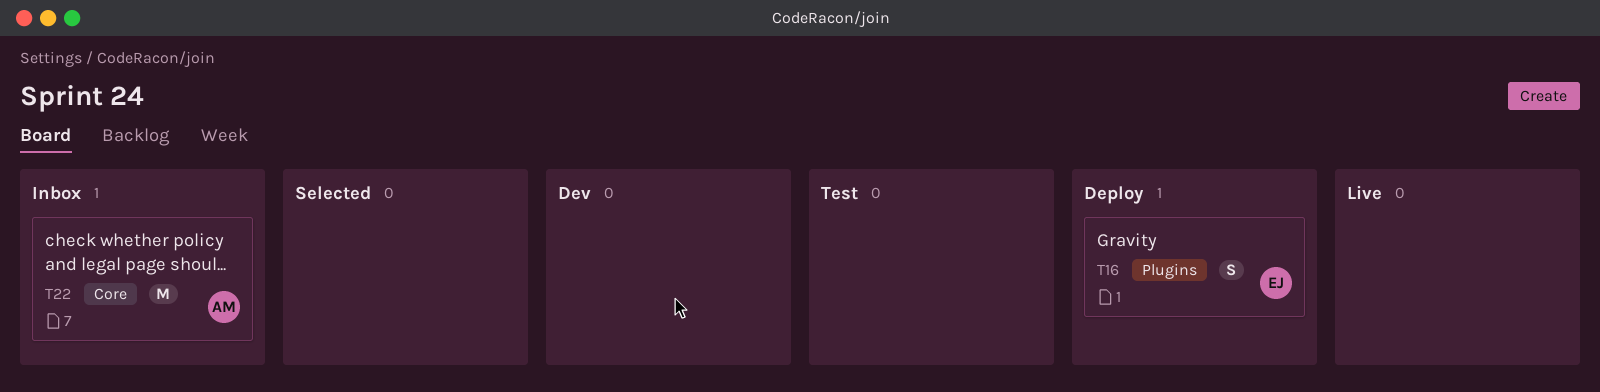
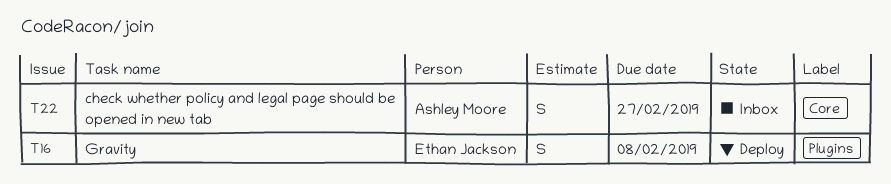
T22, estimate: M -> S

